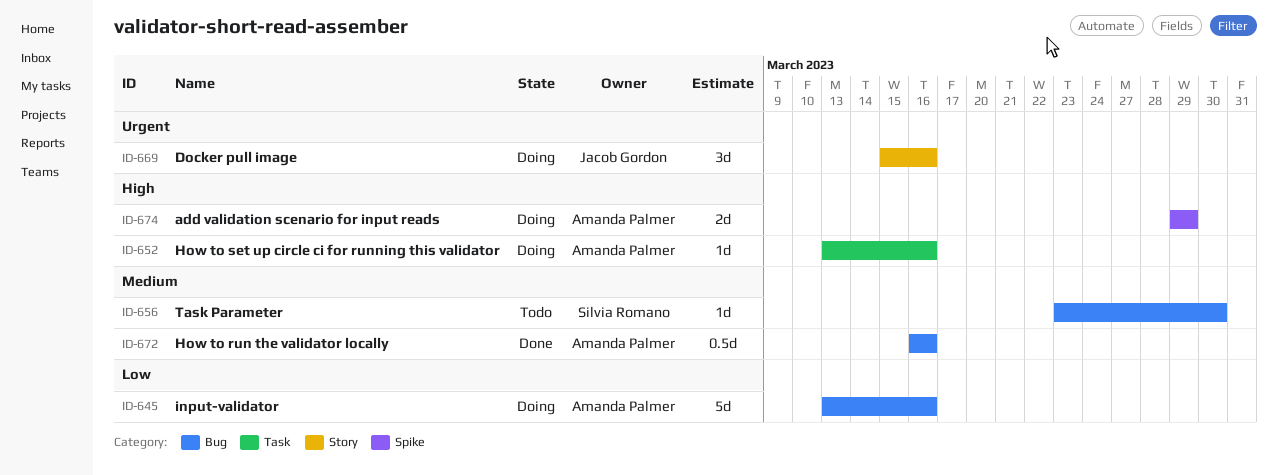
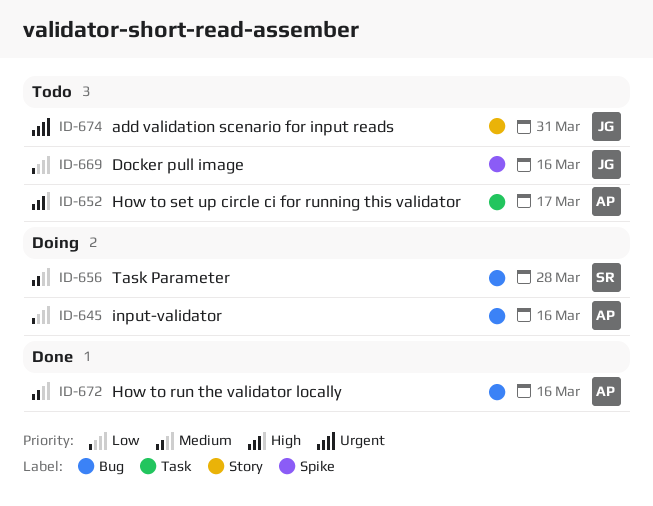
ID-652, status: Doing -> Todo
ID-652, due: Mar 16 -> Mar 17
ID-656, status: Todo -> Doing
ID-656, due: Mar 30 -> Mar 28
ID-669, status: Doing -> Todo
ID-669, priority: Urgent -> Low
ID-669, label: Story -> Spike
ID-674, status: Doing -> Todo
ID-674, owner: Amanda Palmer -> Jacob Gordon
ID-674, priority: High -> Urgent
ID-674, label: Spike -> Story
ID-674, due: Mar 29 -> Mar 31

